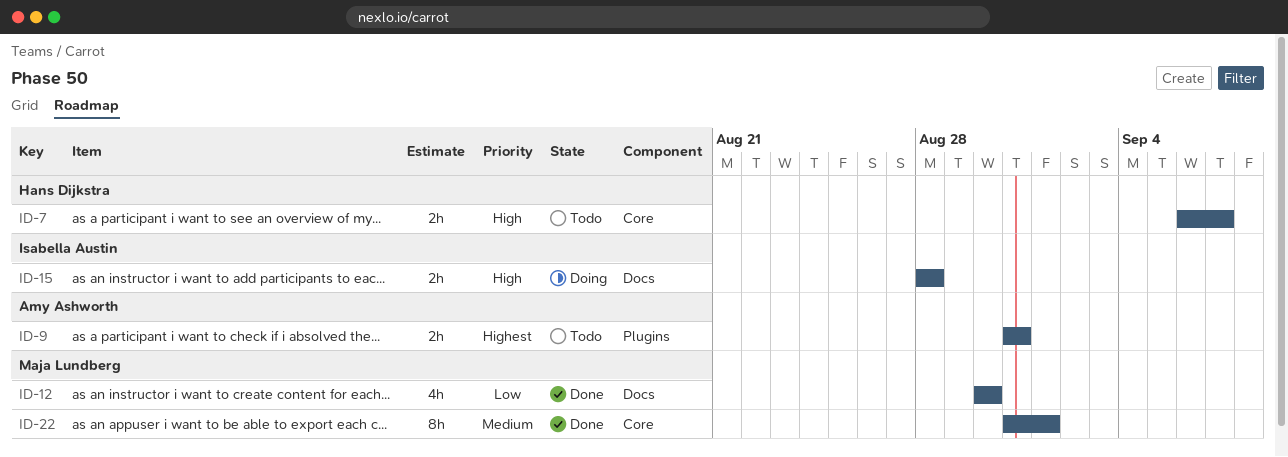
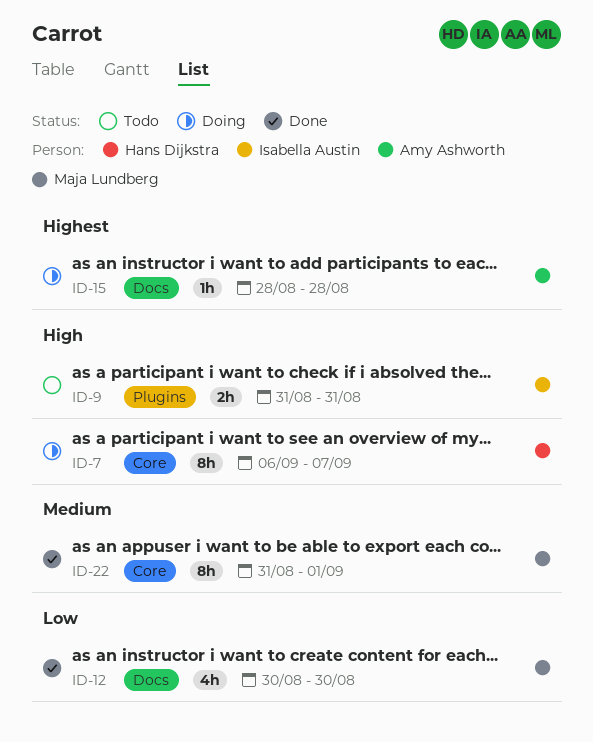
ID-7, status: Todo -> Doing
ID-7, estimate: 2h -> 8h
ID-9, owner: Amy Ashworth -> Isabella Austin
ID-9, priority: Highest -> High
ID-15, owner: Isabella Austin -> Amy Ashworth
ID-15, priority: High -> Highest
ID-15, estimate: 2h -> 1h

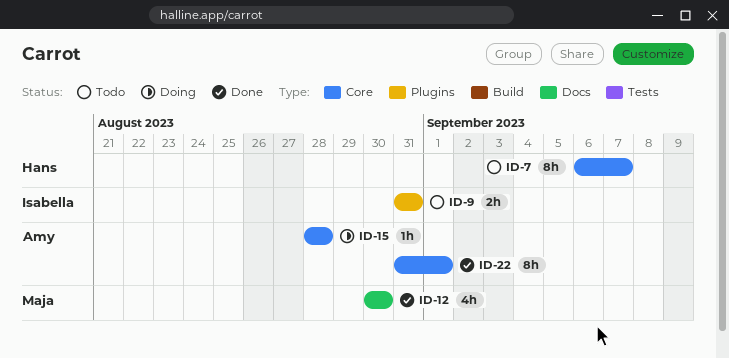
ID-7, status: Doing -> Todo
ID-15, label: Docs -> Core
ID-22, owner: Maja Lundberg -> Amy Ashworth

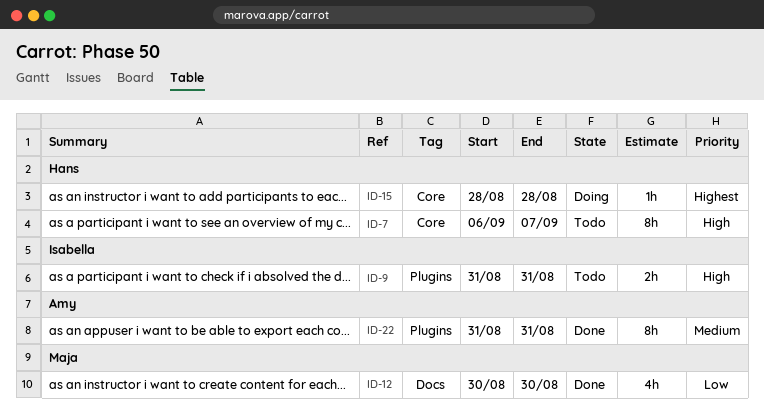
ID-15, owner: Amy -> Hans
ID-22, label: Core -> Plugins
ID-22, due: Sep 1 -> Aug 31

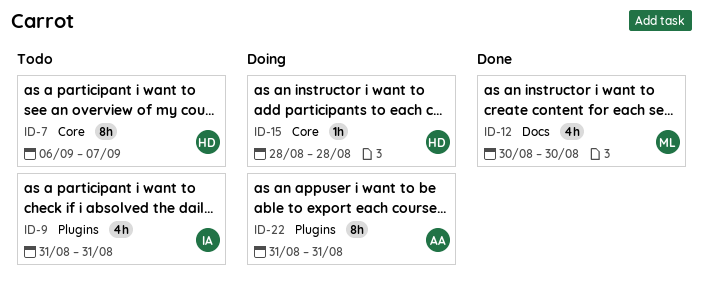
ID-9, estimate: 2h -> 4h
ID-22, status: Done -> Doing

